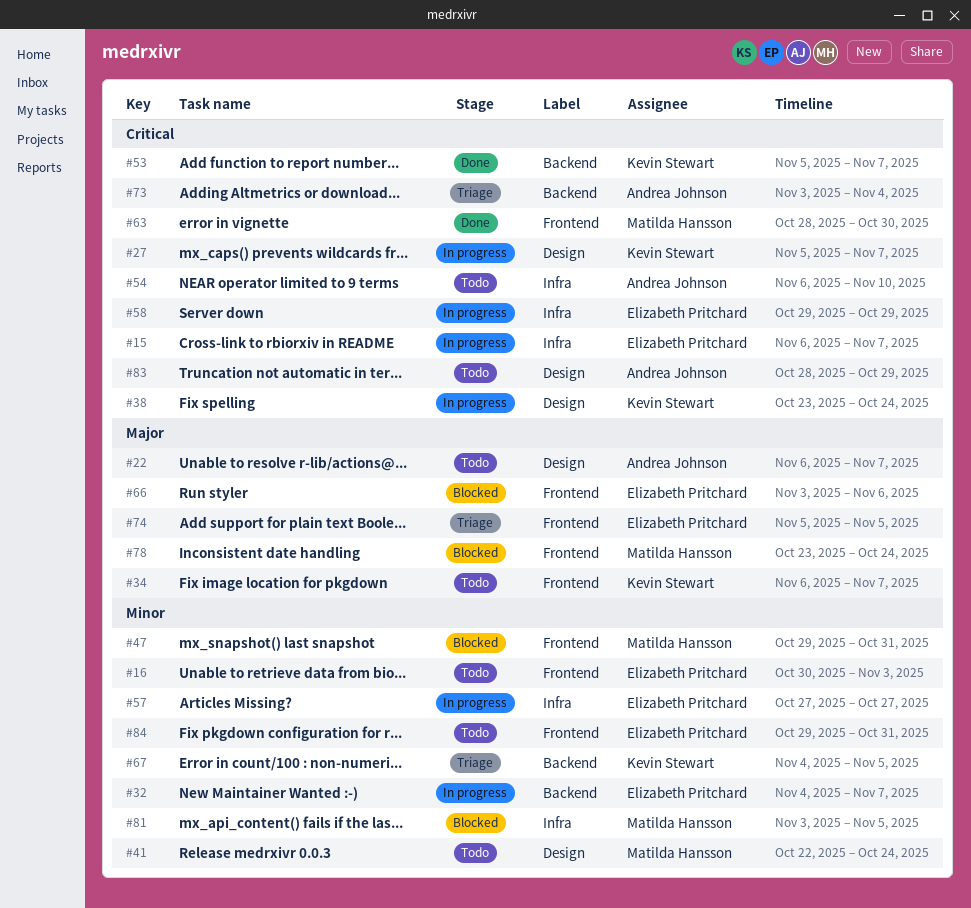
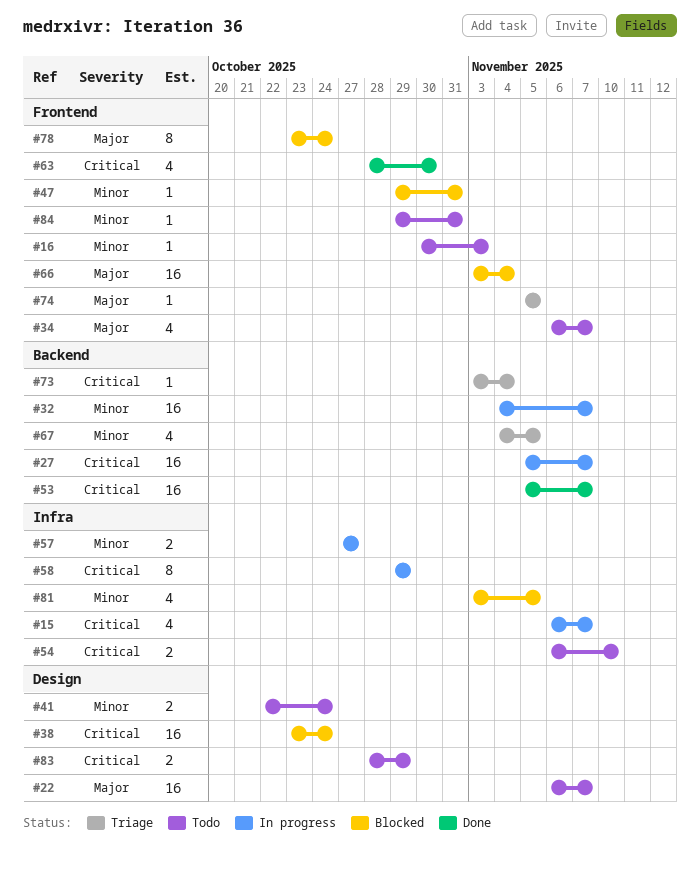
#27, label: Design -> Backend
#38, status: In progress -> Blocked
#66, due: Nov 6 -> Nov 4

